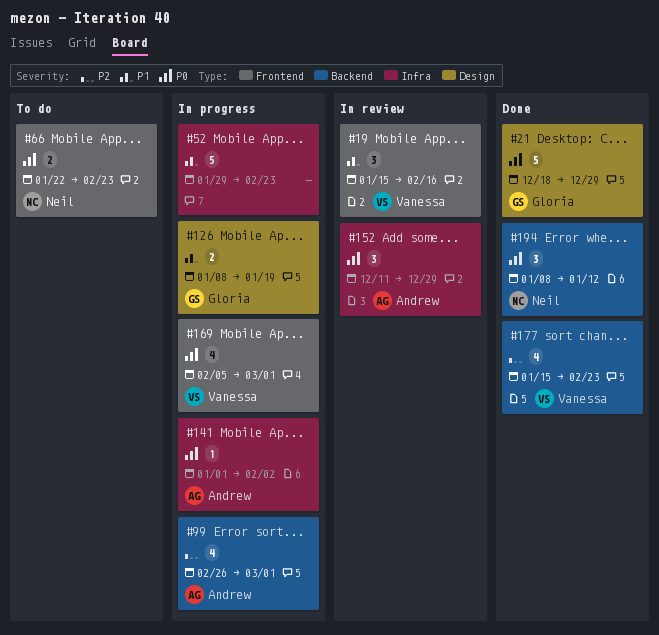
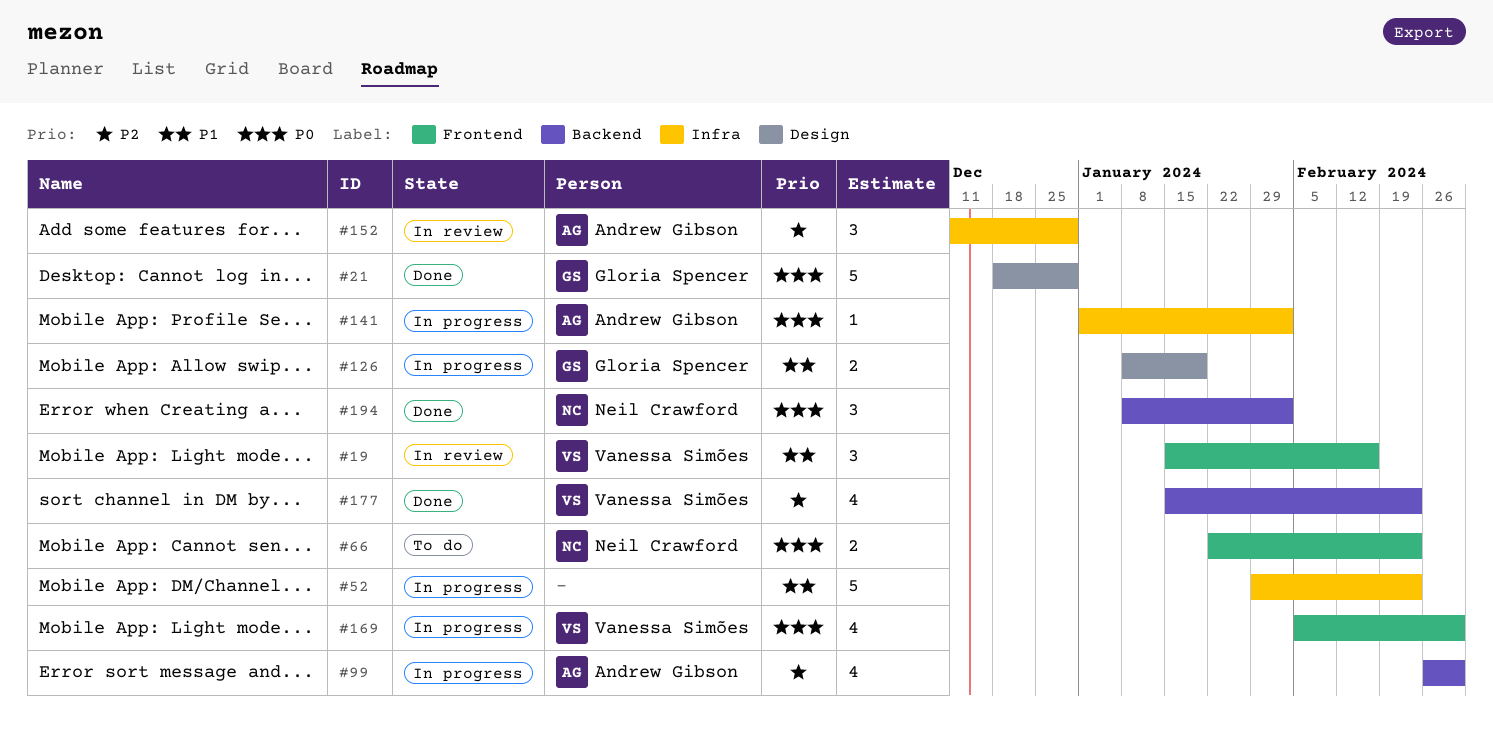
#152, priority: P0 -> P2
#194, due: Jan 12 -> Feb 2

